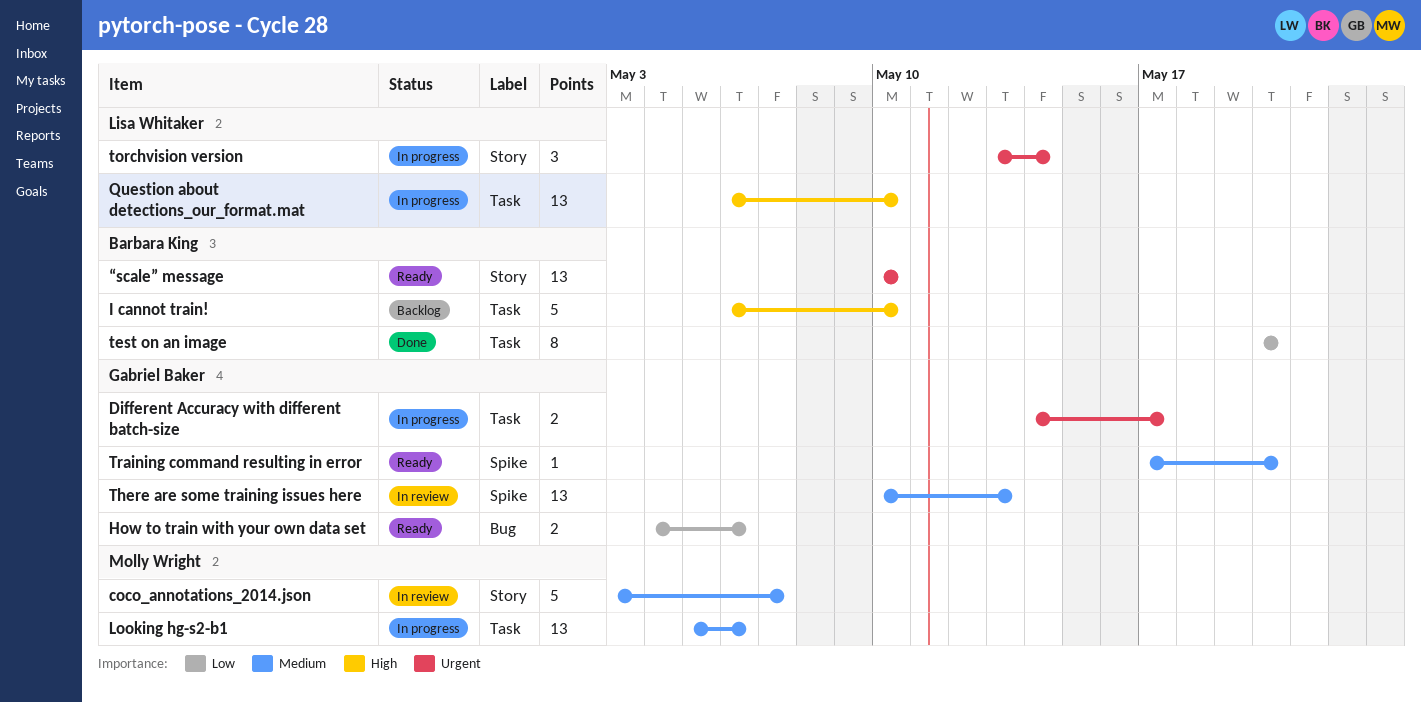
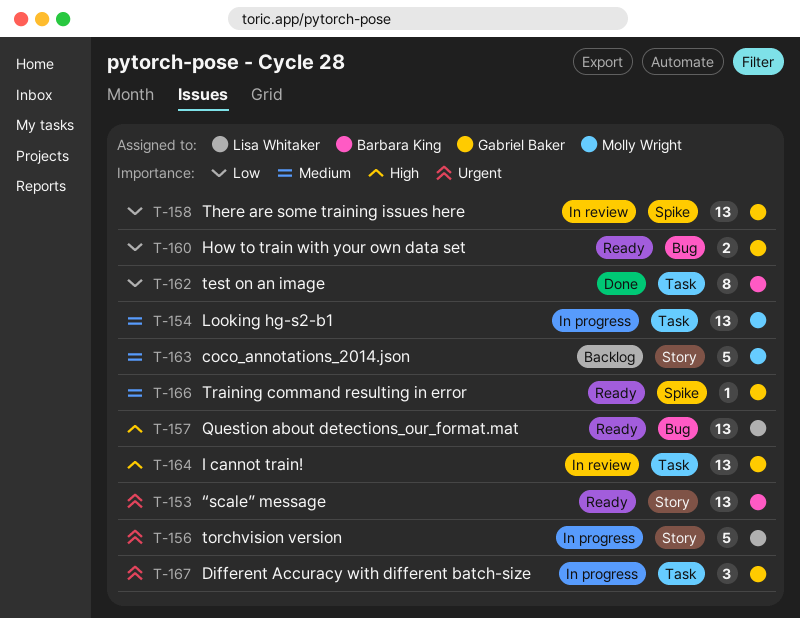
coco_annotations_2014.json, status: In review -> Backlog
Different Accuracy with different batch-size, estimate: 2 -> 3
I cannot train!, status: Backlog -> In review
I cannot train!, owner: Barbara King -> Gabriel Baker
I cannot train!, estimate: 5 -> 13
Question about detections_our_format.mat, status: In progress -> Ready
Question about detections_our_format.mat, label: Task -> Bug
There are some training issues here, priority: Medium -> Low
torchvision version, estimate: 3 -> 5

